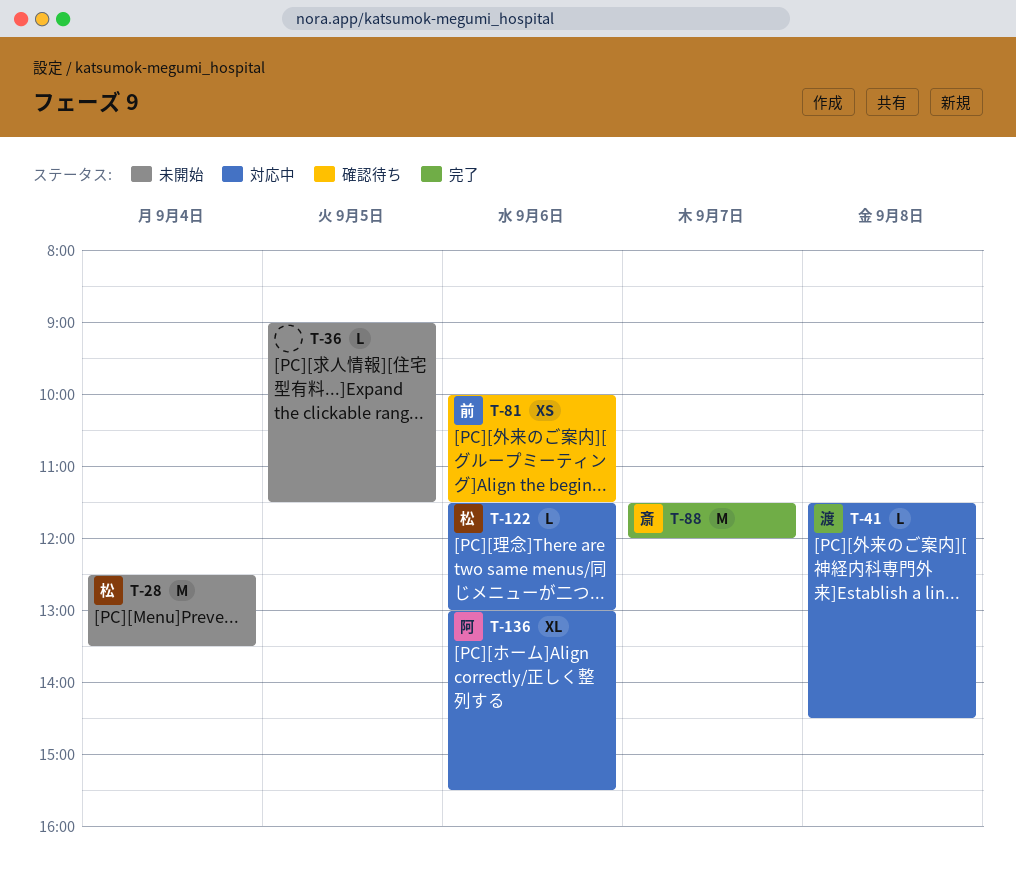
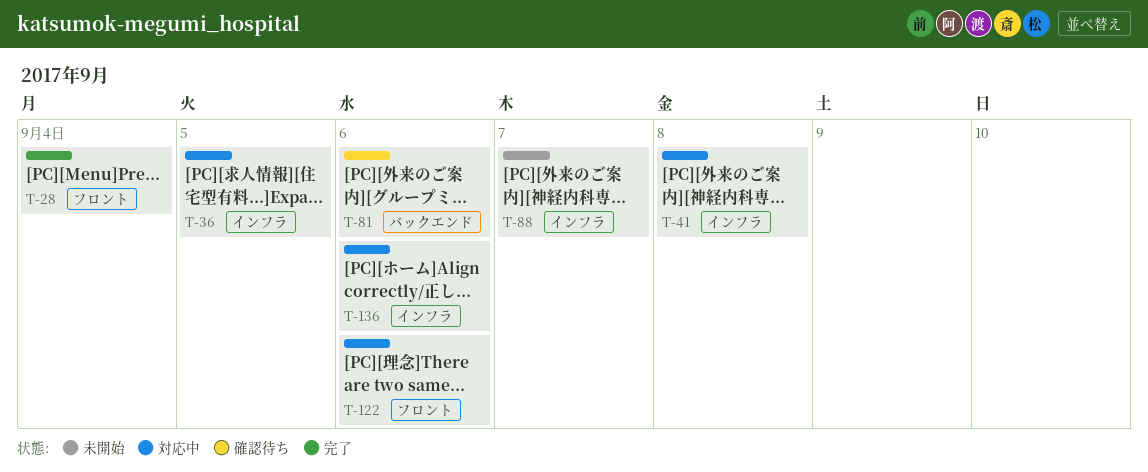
T-28, status: 未開始 -> 完了
T-36, status: 未開始 -> 対応中
T-88, status: 完了 -> 未開始

